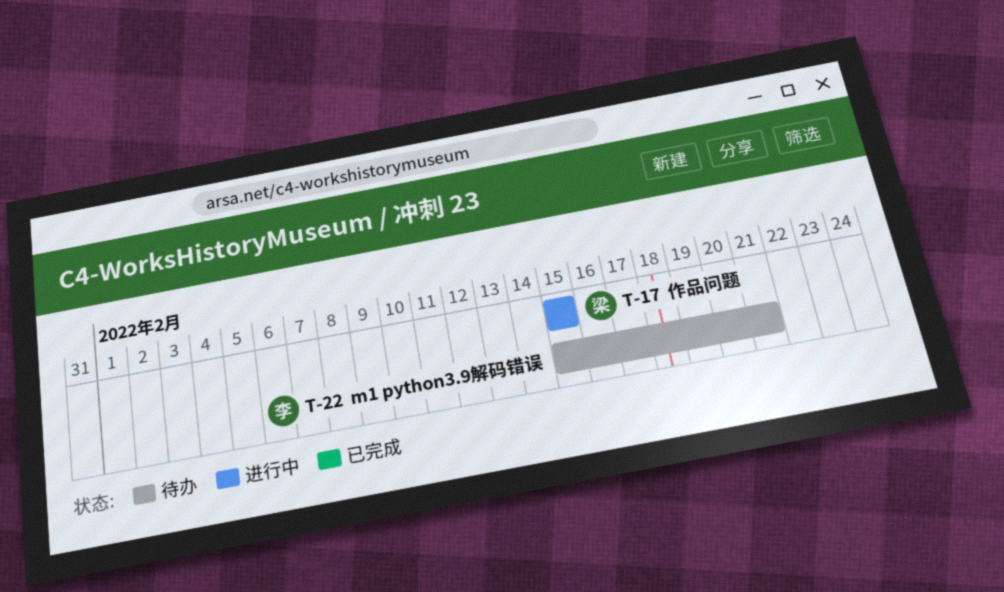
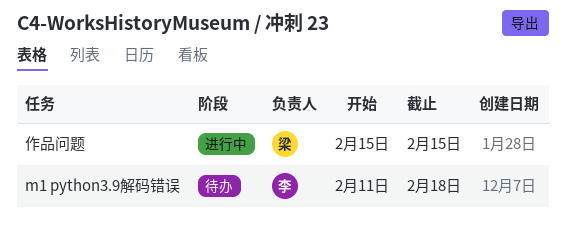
m1 python3.9解码错误, start: Feb 15 -> Feb 11
m1 python3.9解码错误, due: Feb 21 -> Feb 18

